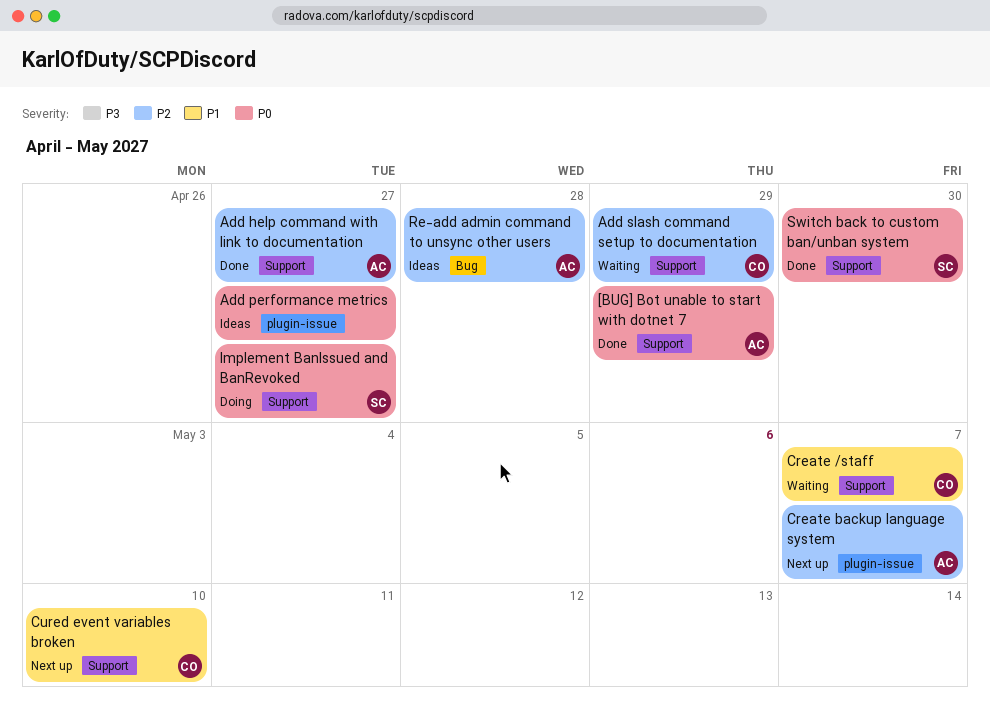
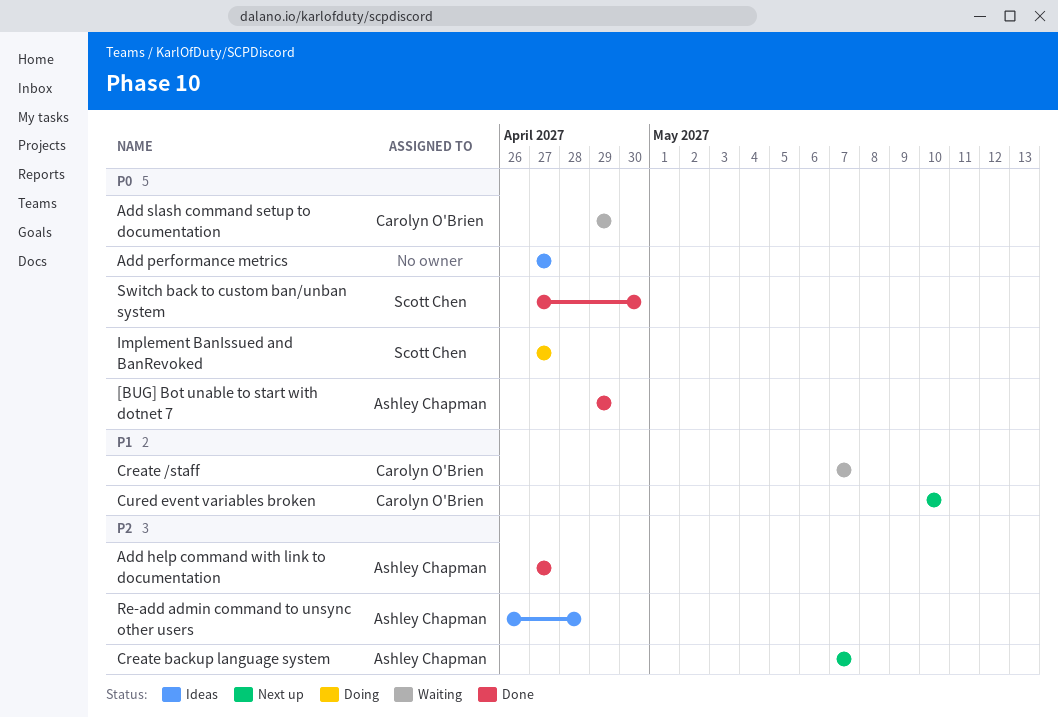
Add slash command setup to documentation, priority: P2 -> P0

